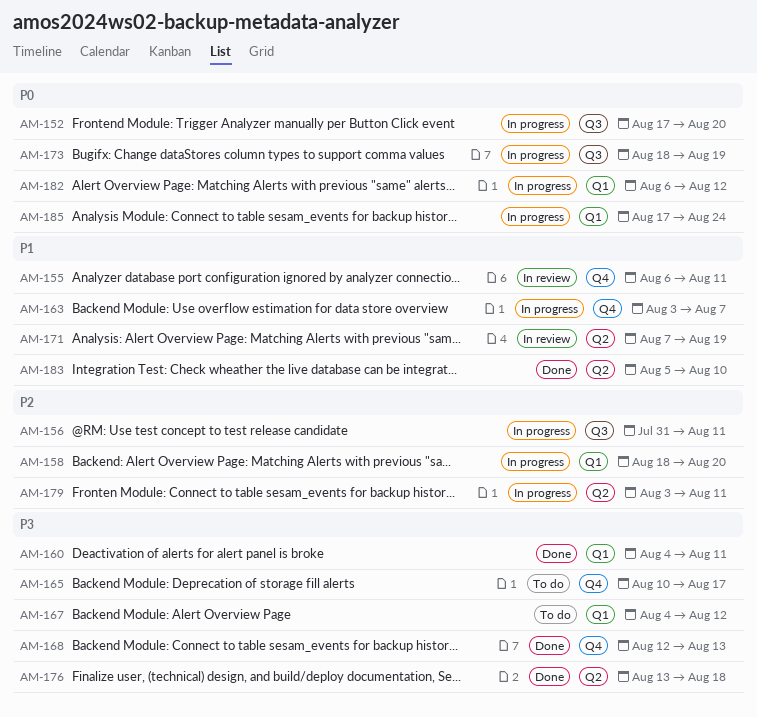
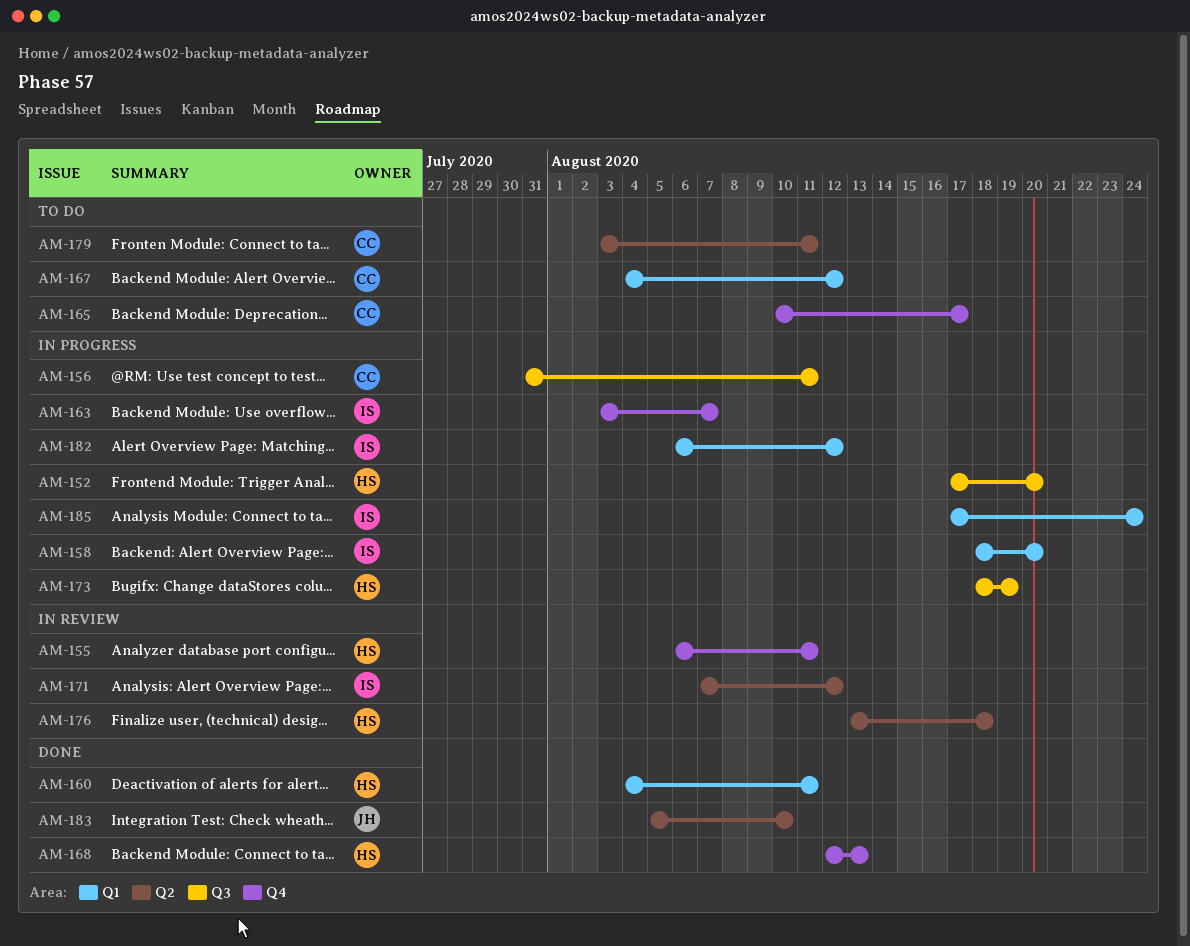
AM-171, due: Aug 19 -> Aug 12
AM-176, status: Done -> In review
AM-179, status: In progress -> To do

